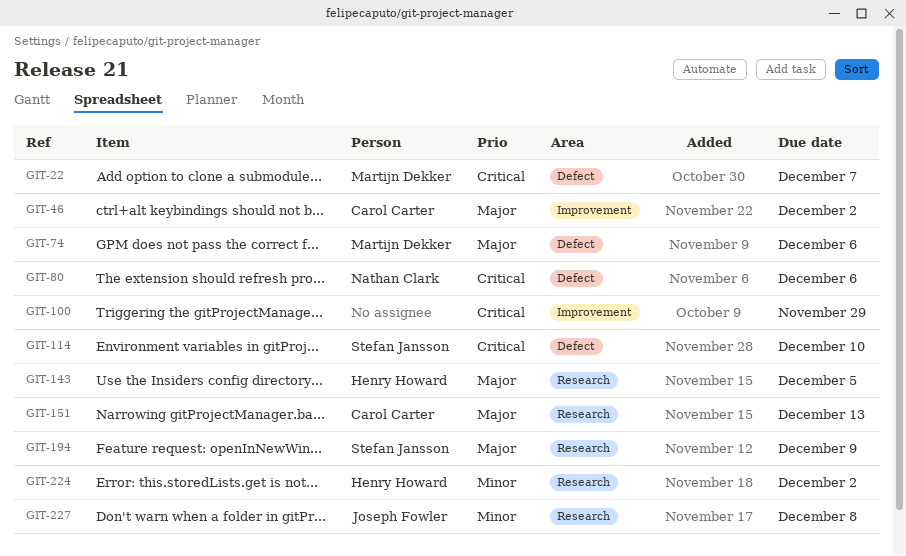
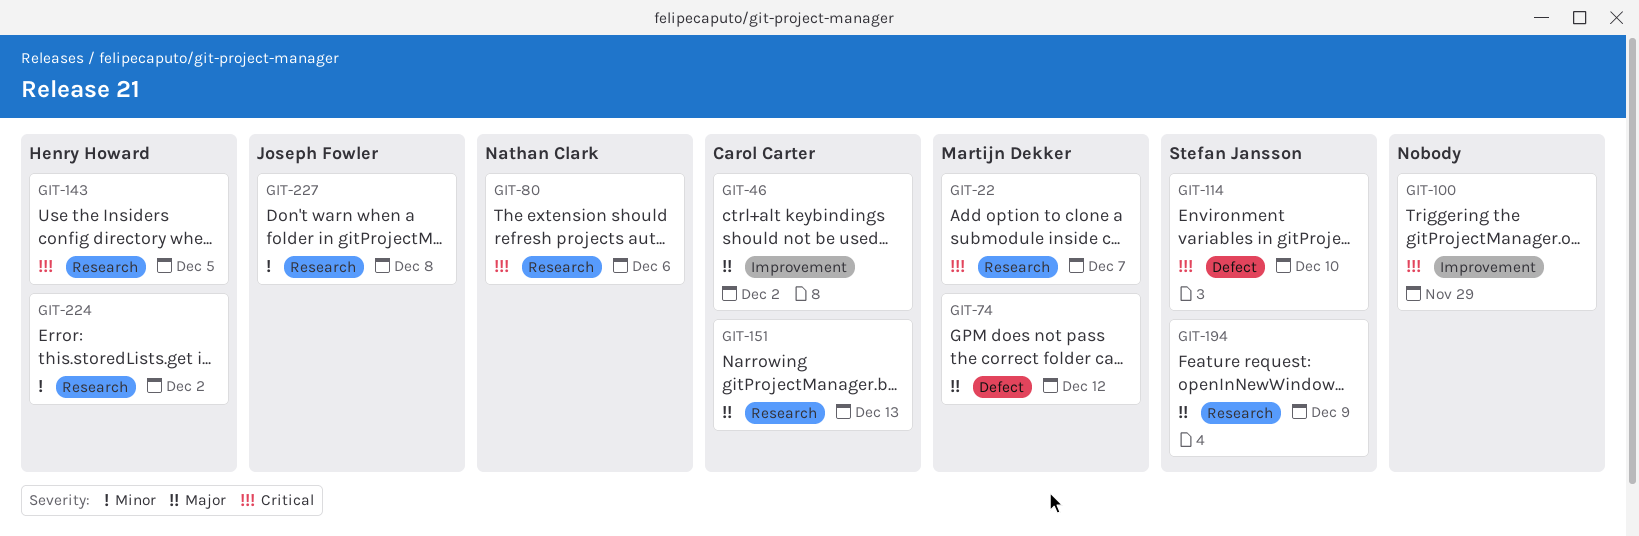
GIT-22, label: Defect -> Research
GIT-74, due: Dec 6 -> Dec 12
GIT-80, label: Defect -> Research
GIT-143, priority: Major -> Critical

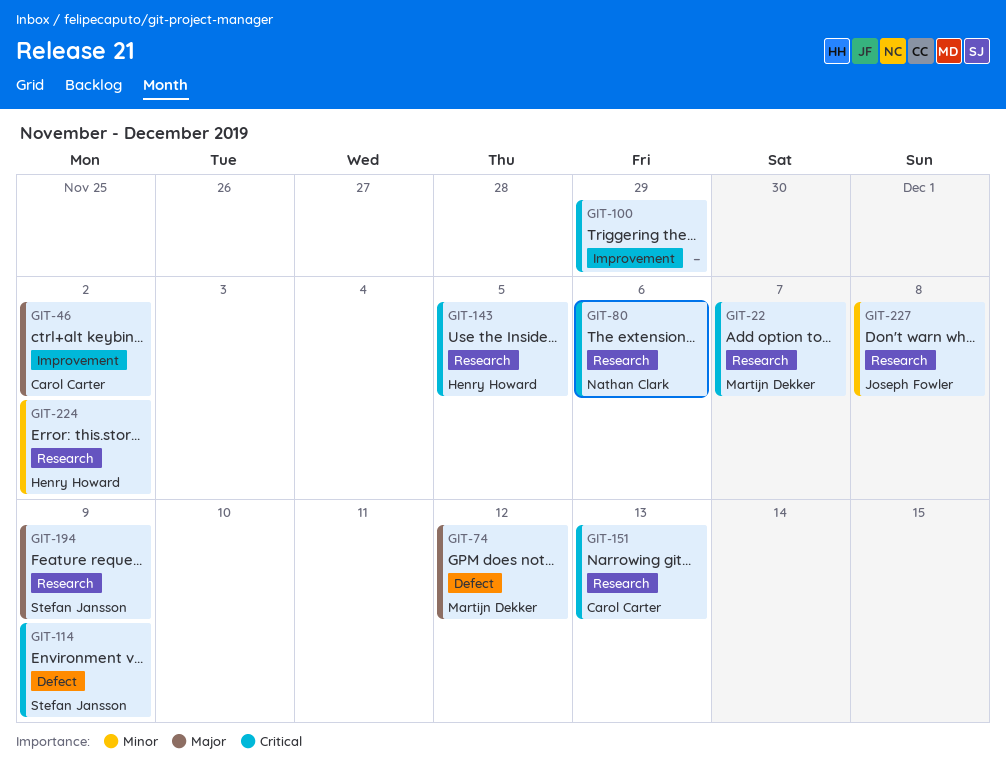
GIT-114, due: Dec 10 -> Dec 9
GIT-151, priority: Major -> Critical

